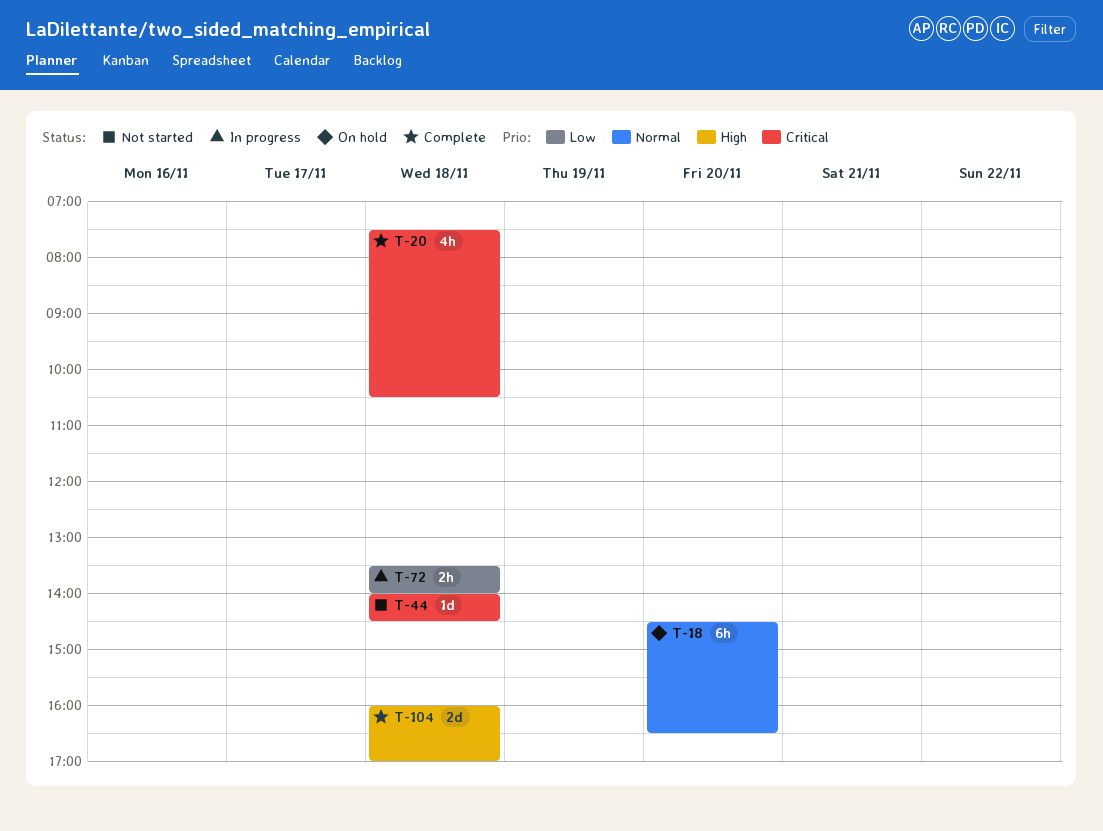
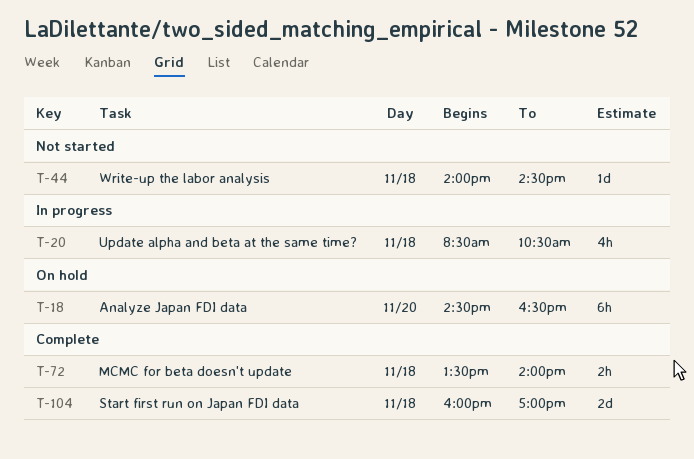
T-20, status: Complete -> In progress
T-20, begins: 07:30 -> 08:30
T-72, status: In progress -> Complete

